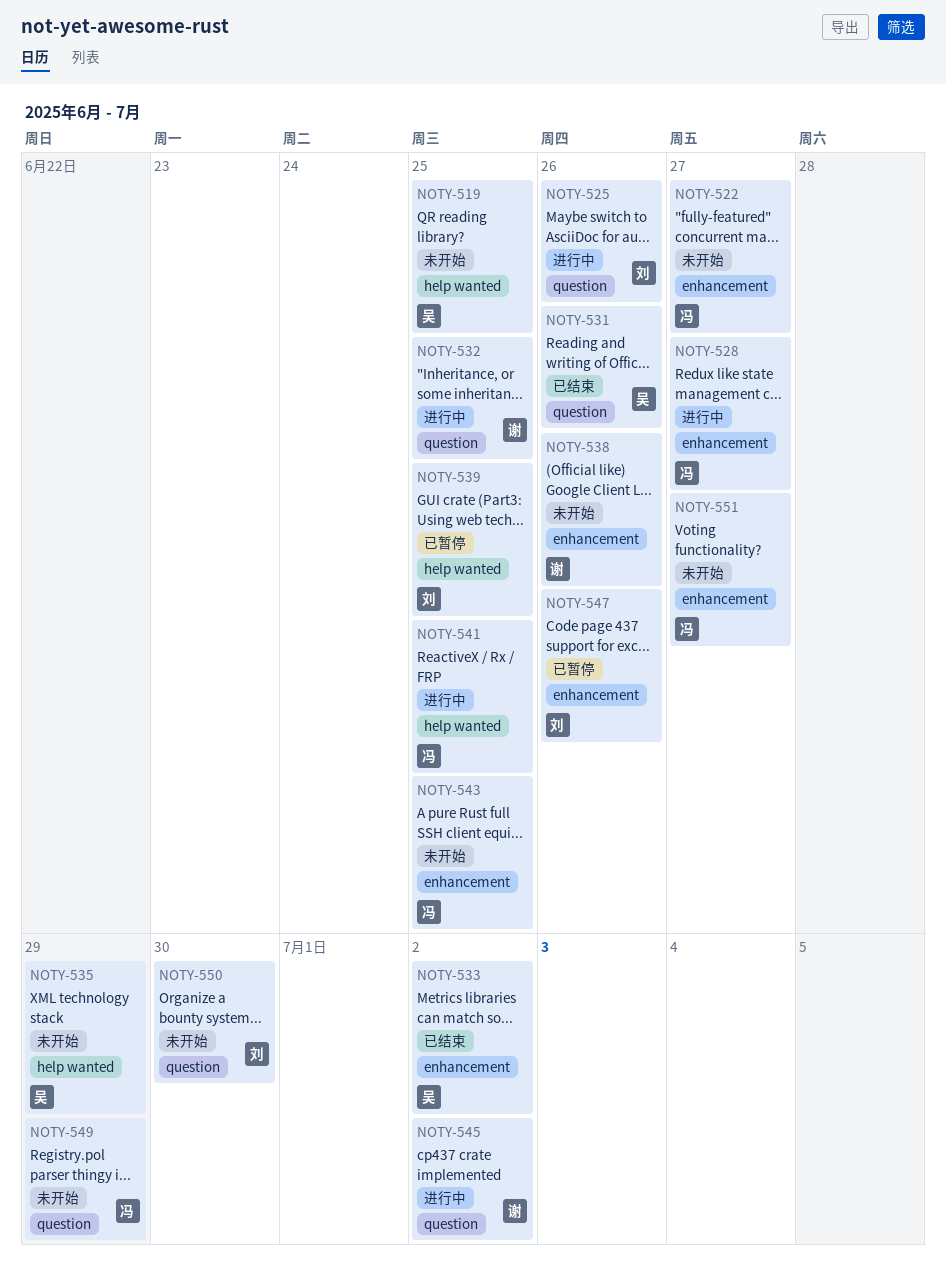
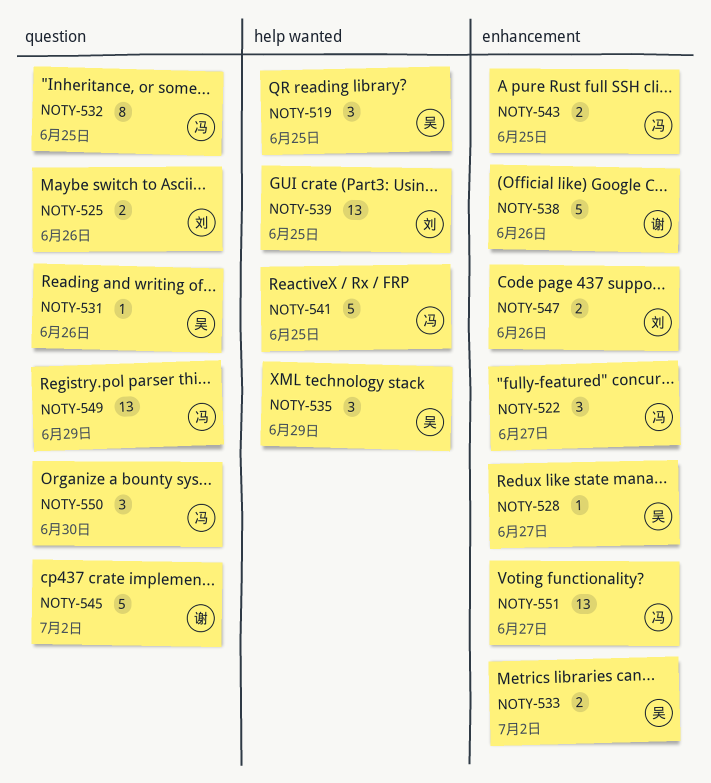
NOTY-528, owner: 冯 -> 吴
NOTY-532, owner: 谢 -> 冯
NOTY-550, owner: 刘 -> 冯

